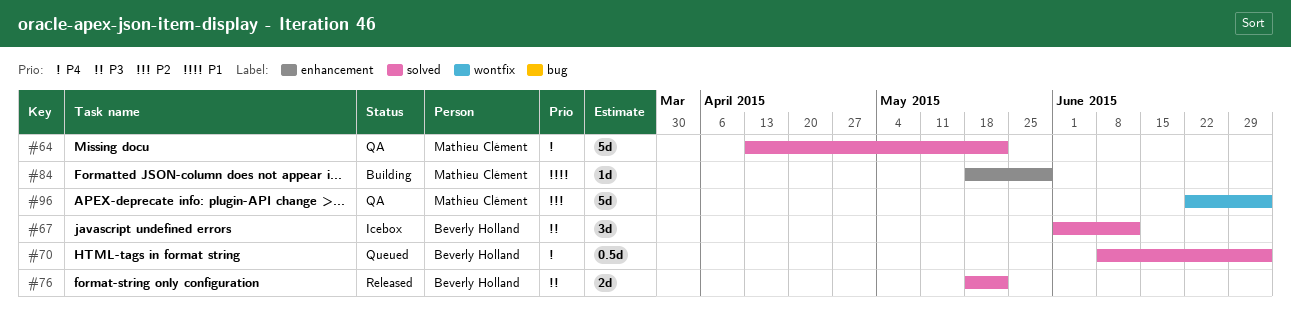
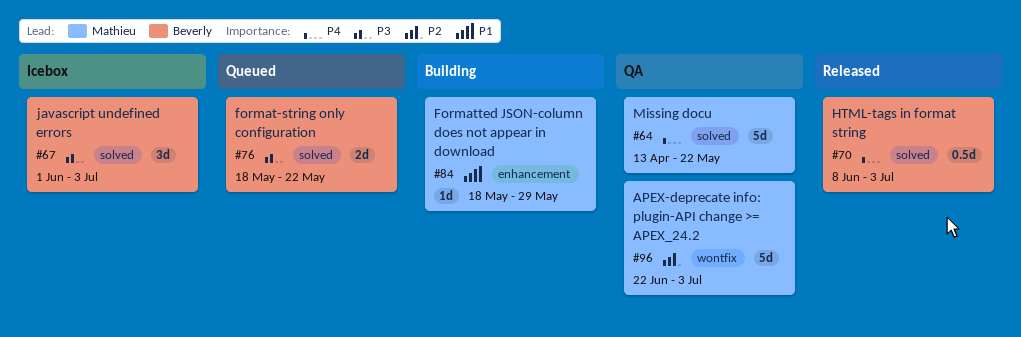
#67, due: Jun 12 -> Jul 3
#70, status: Queued -> Released
#76, status: Released -> Queued

